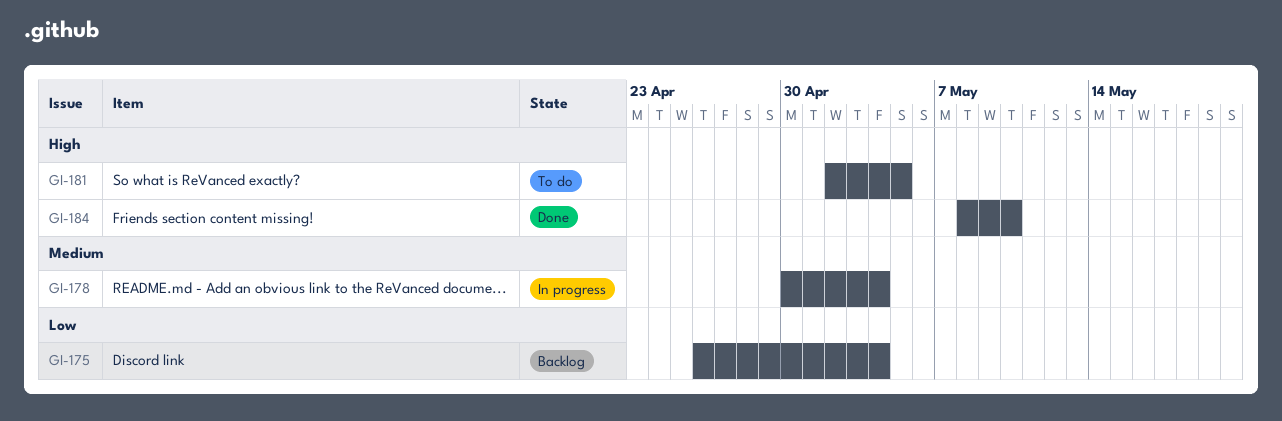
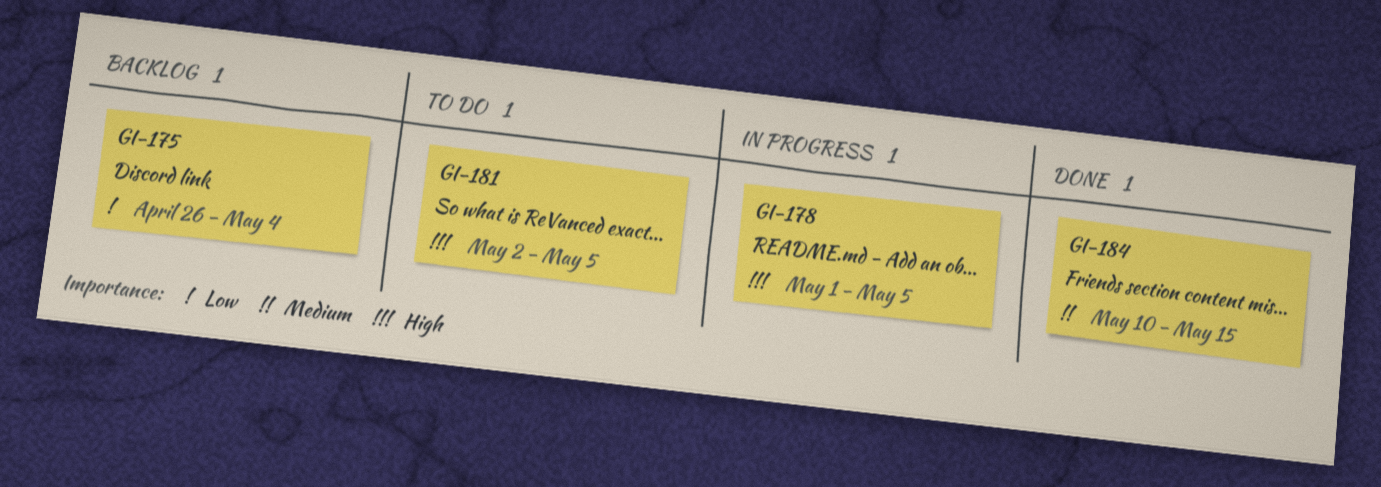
GI-178, priority: Medium -> High
GI-178, start: Apr 30 -> May 1
GI-178, due: May 4 -> May 5
GI-184, priority: High -> Medium
GI-184, start: May 8 -> May 10
GI-184, due: May 10 -> May 15

